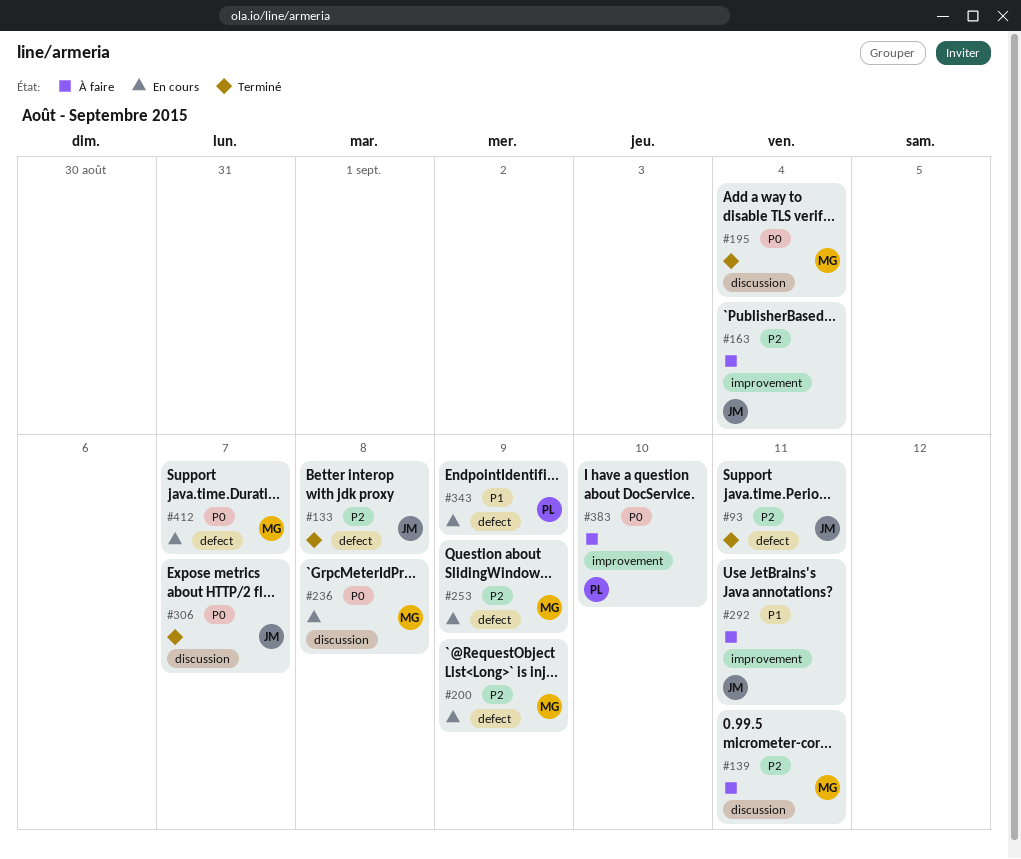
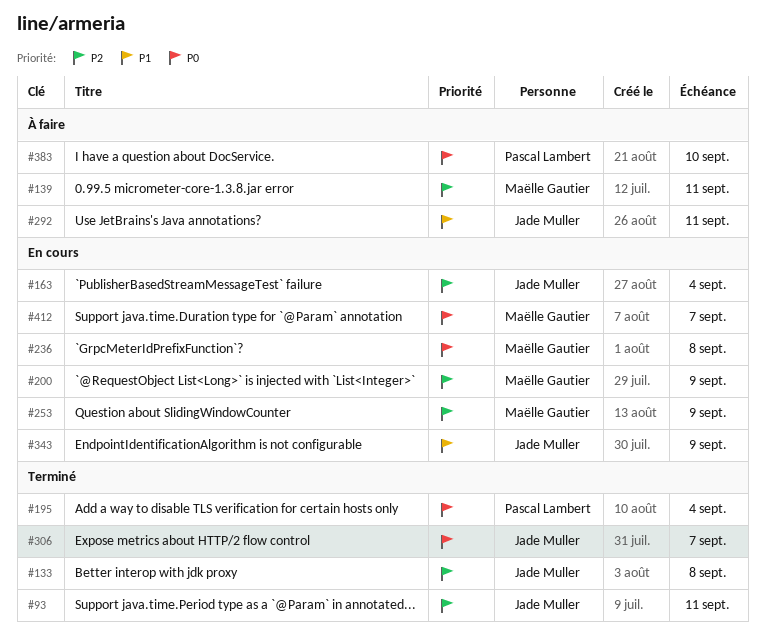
#163, status: À faire -> En cours
#195, owner: Maëlle Gautier -> Pascal Lambert
#343, owner: Pascal Lambert -> Jade Muller

